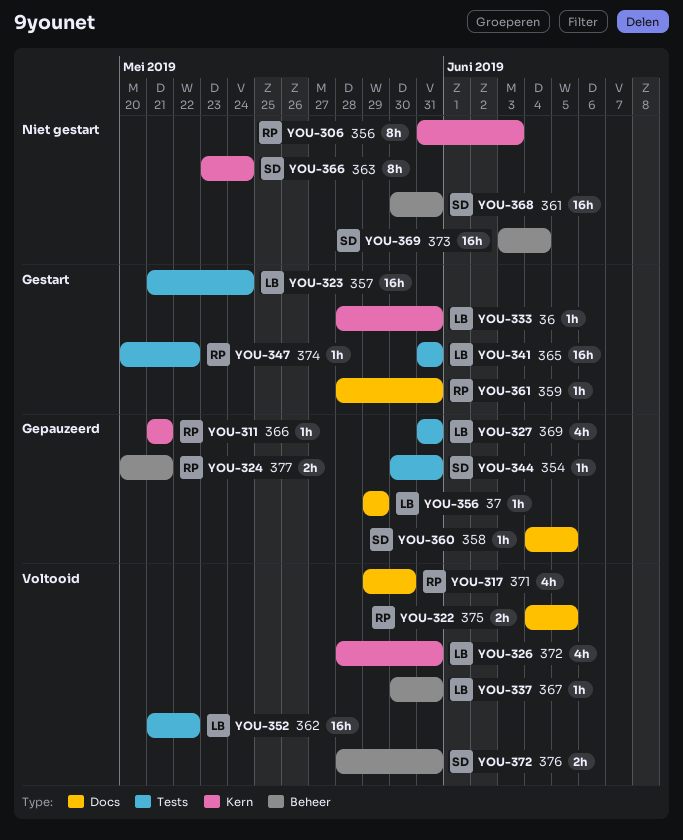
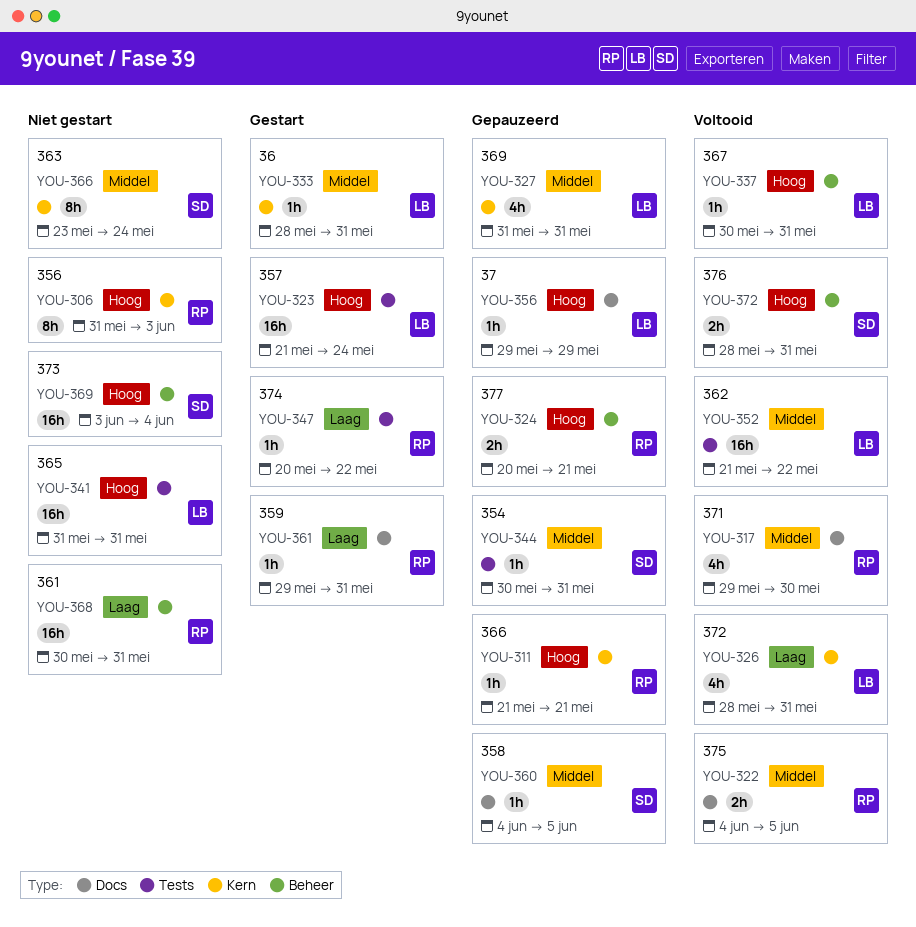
YOU-327, label: Tests -> Kern
YOU-341, status: Gestart -> Niet gestart
YOU-361, start: May 28 -> May 29
YOU-368, owner: SD -> RP

